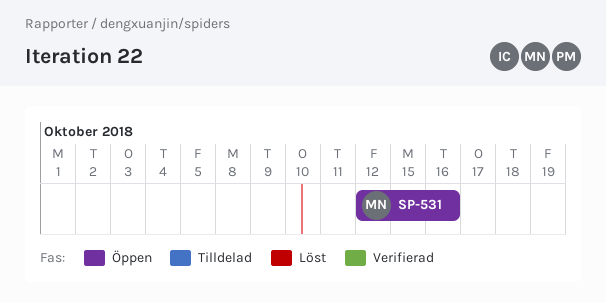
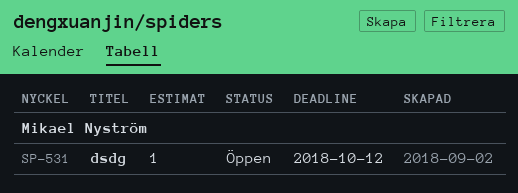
SP-531, due: Oct 16 -> Oct 12

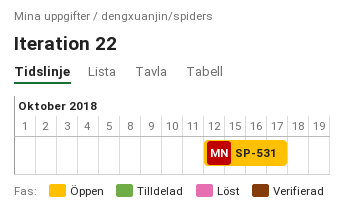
SP-531, due: Oct 12 -> Oct 17

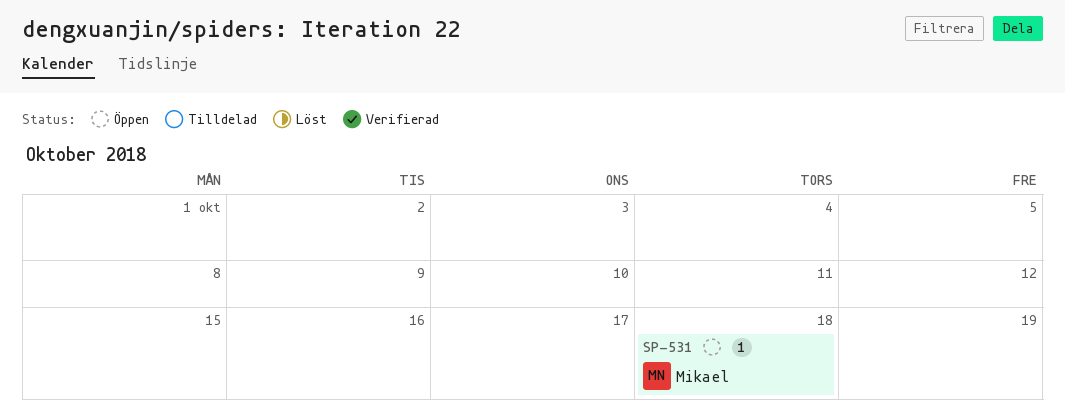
SP-531, due: Oct 17 -> Oct 18

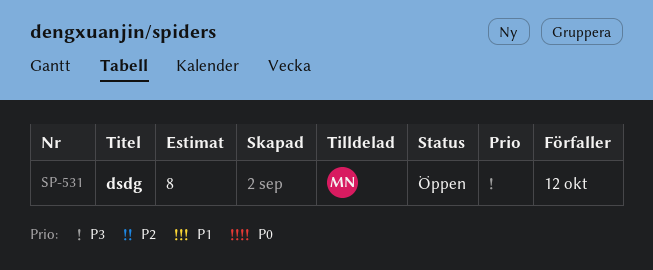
SP-531, estimate: 1 -> 8
SP-531, due: Oct 18 -> Oct 12

